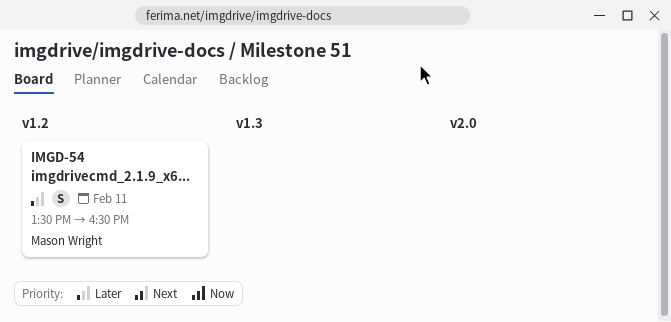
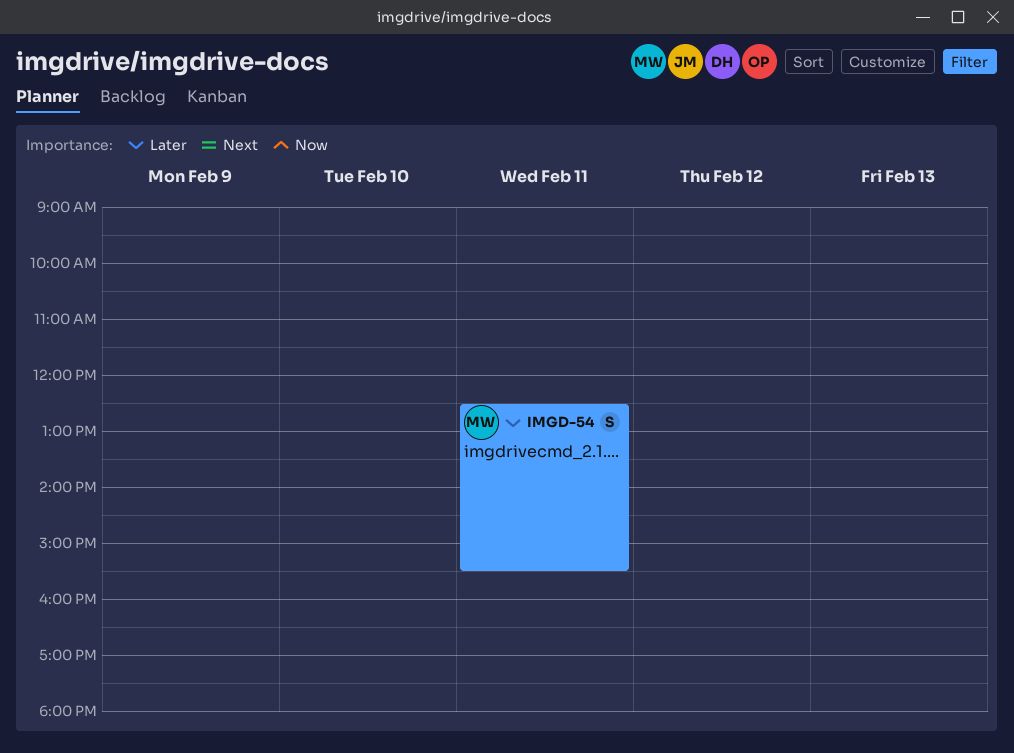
IMGD-54, begins: 13:30 -> 12:30
IMGD-54, ends: 16:30 -> 15:30

